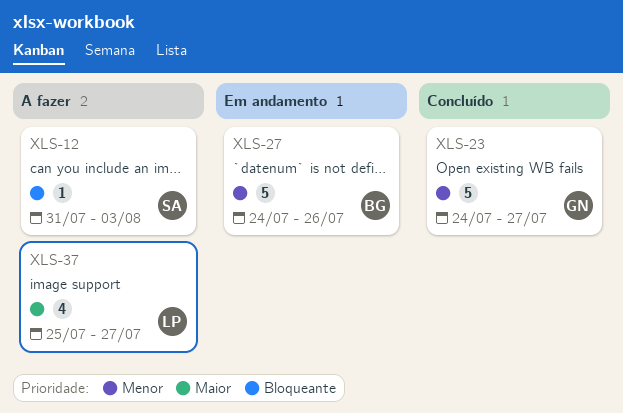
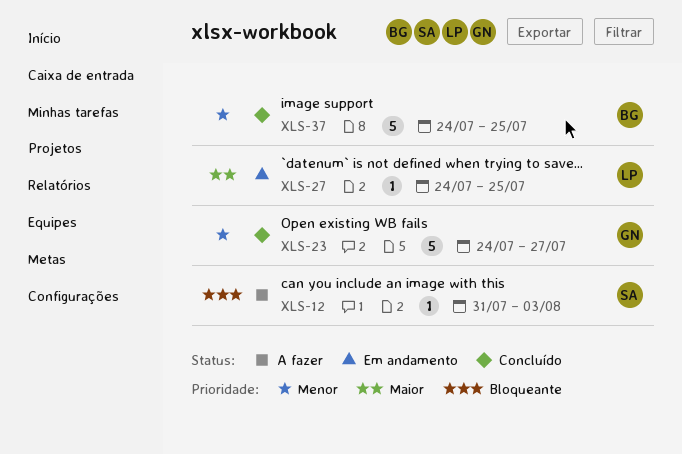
XLS-27, owner: BG -> LP
XLS-27, priority: Menor -> Maior
XLS-27, estimate: 5 -> 1
XLS-27, due: Jul 26 -> Jul 25
XLS-37, status: A fazer -> Concluído
XLS-37, owner: LP -> BG
XLS-37, priority: Maior -> Menor
XLS-37, estimate: 4 -> 5
XLS-37, start: Jul 25 -> Jul 24
XLS-37, due: Jul 27 -> Jul 25

